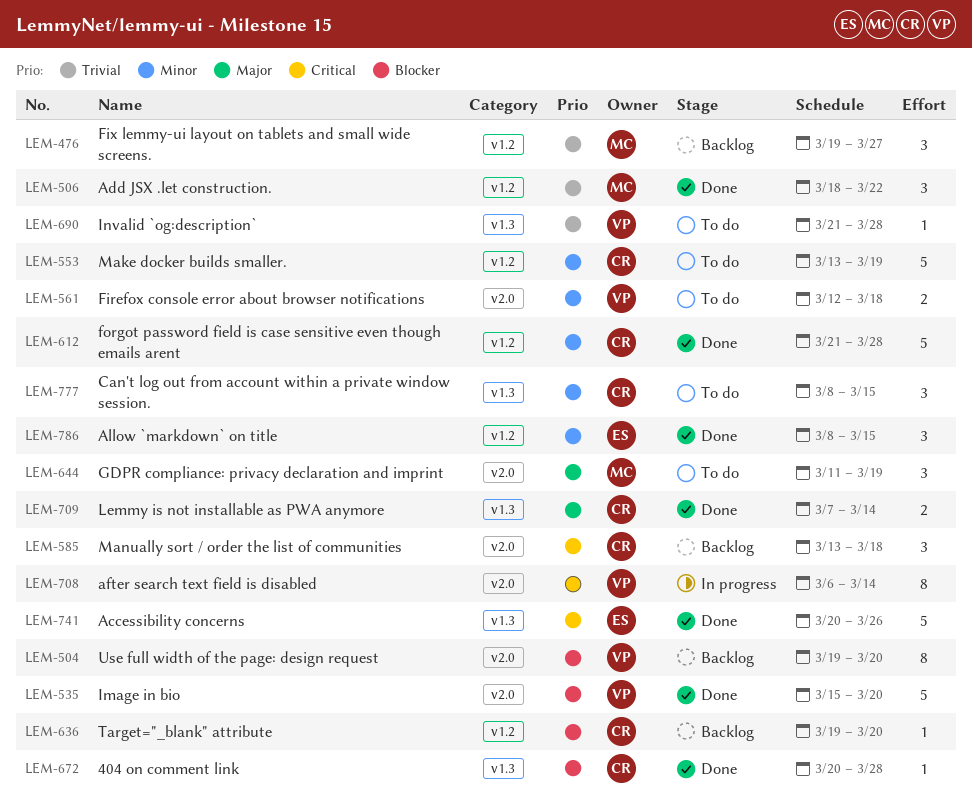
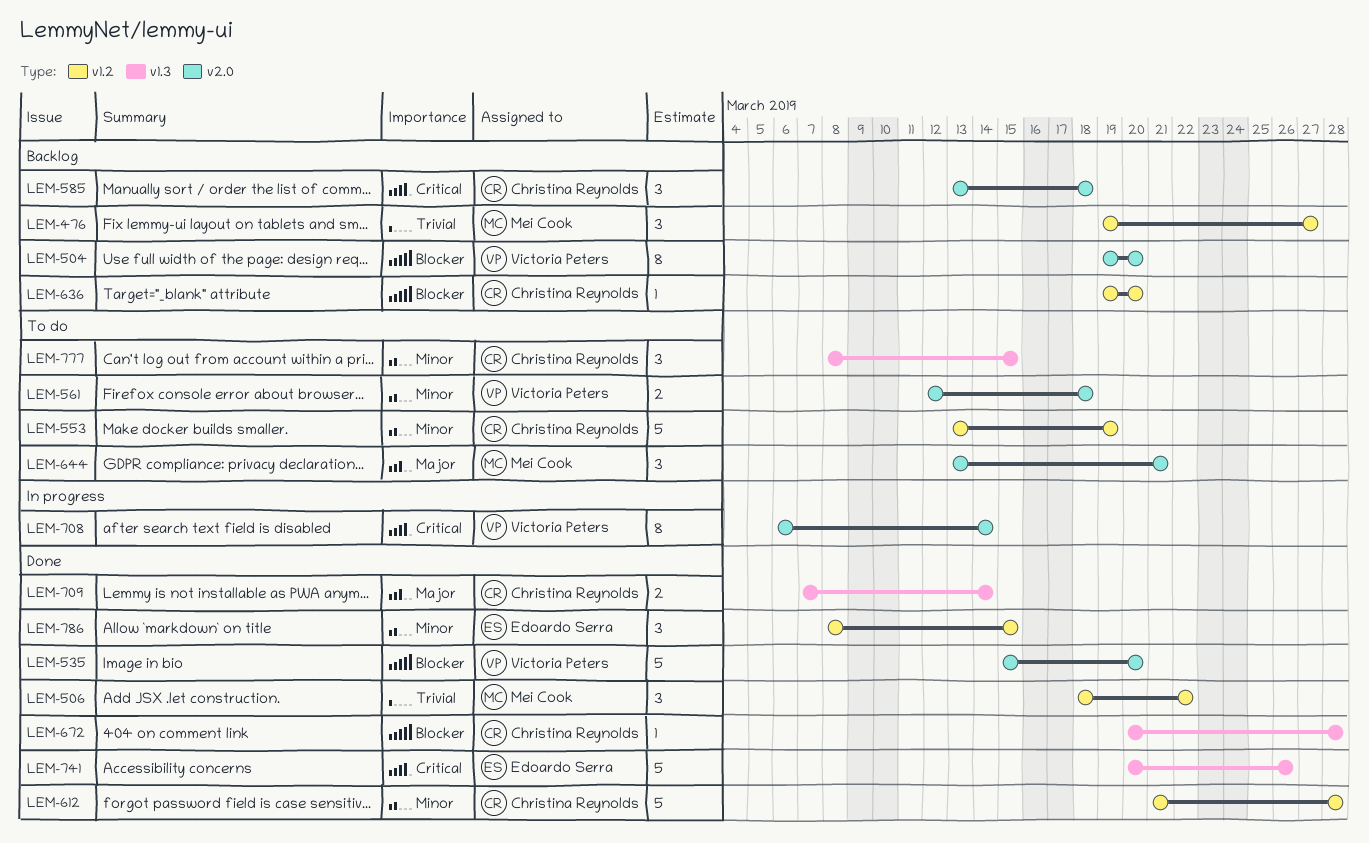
LEM-644, start: Mar 11 -> Mar 13
LEM-644, due: Mar 19 -> Mar 21
LEM-690: present -> none

